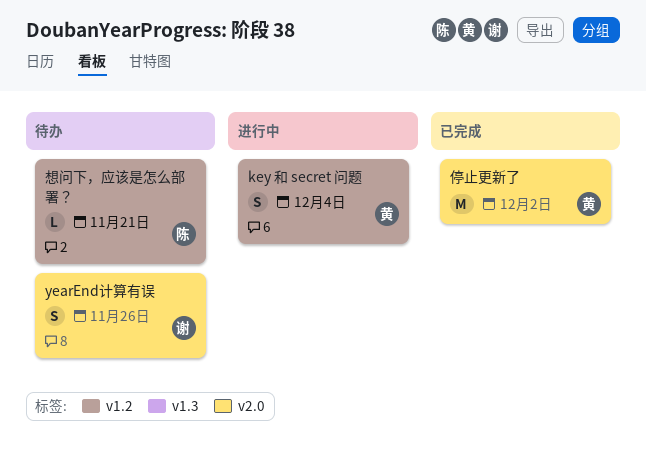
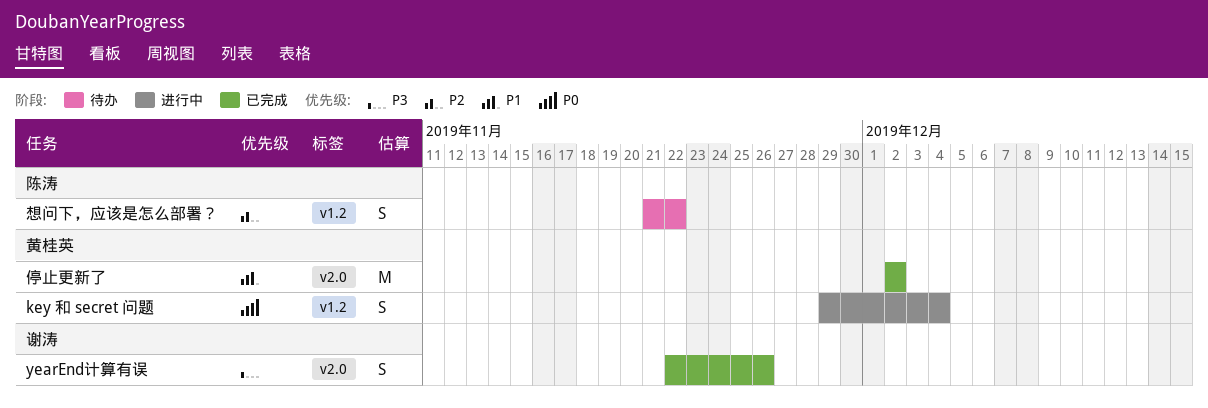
yearEnd计算有误, status: 待办 -> 已完成
想问下，应该是怎么部署？, estimate: L -> S
想问下，应该是怎么部署？, due: Nov 21 -> Nov 22

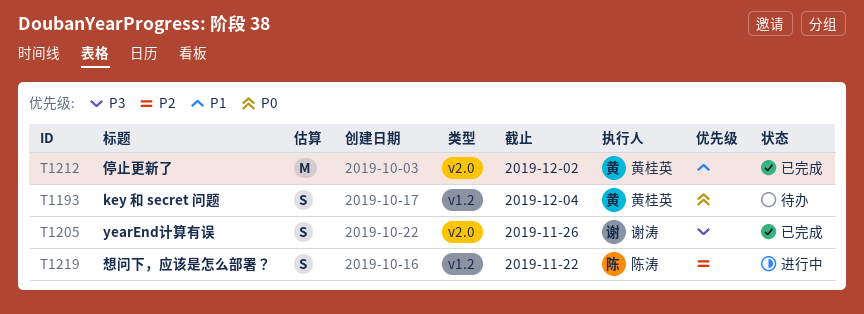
key 和 secret 问题, status: 进行中 -> 待办
想问下，应该是怎么部署？, status: 待办 -> 进行中

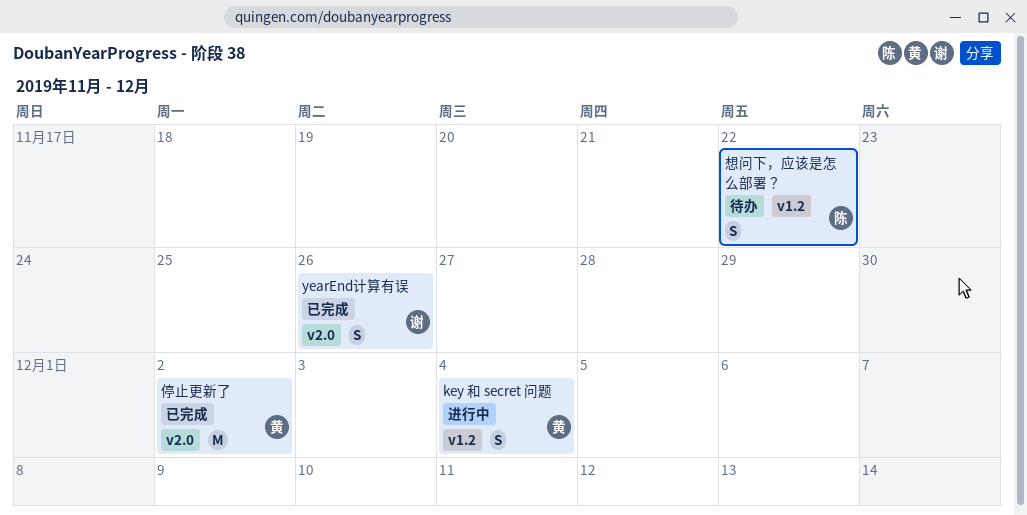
key 和 secret 问题, status: 待办 -> 进行中
想问下，应该是怎么部署？, status: 进行中 -> 待办

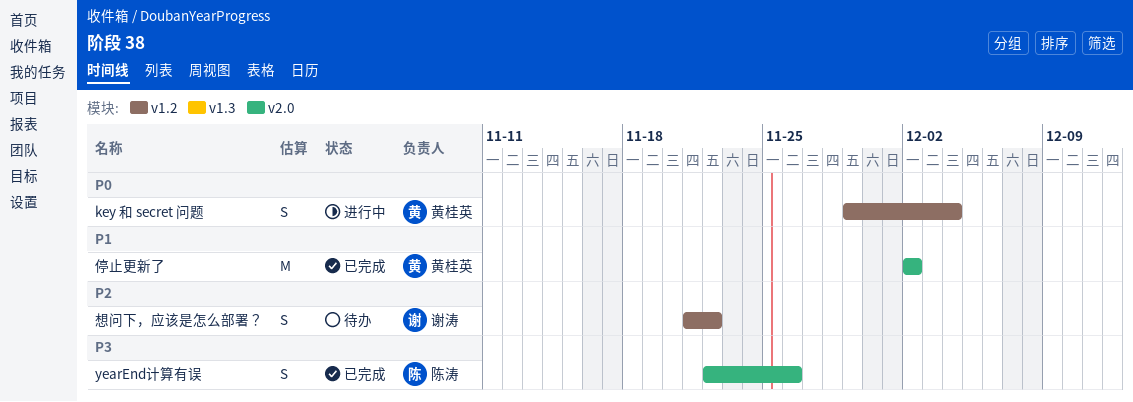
yearEnd计算有误, owner: 谢涛 -> 陈涛
想问下，应该是怎么部署？, owner: 陈涛 -> 谢涛

